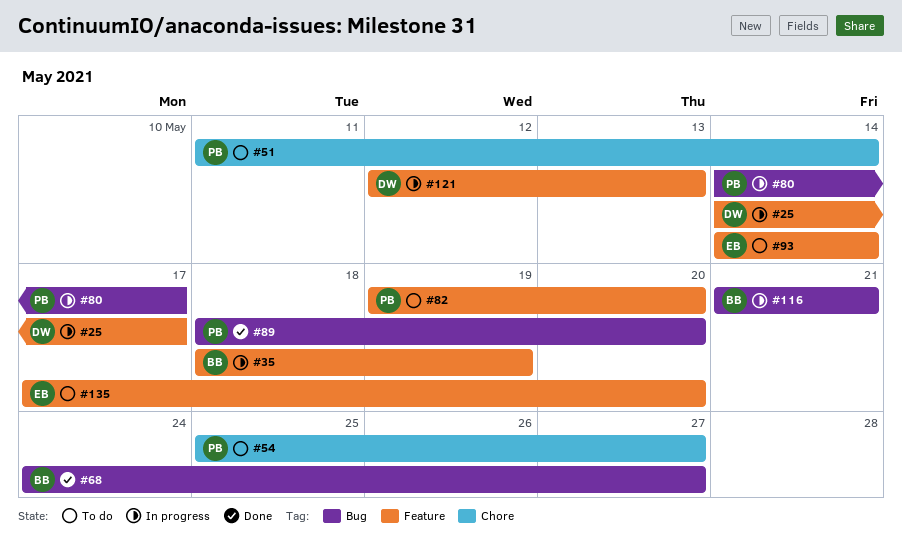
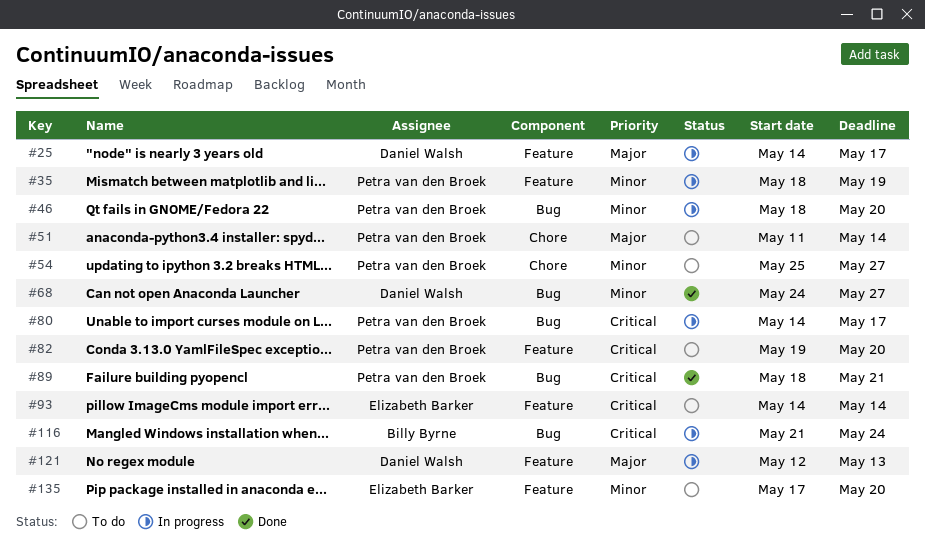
#35, owner: Billy Byrne -> Petra van den Broek
#46: none -> present
#68, owner: Billy Byrne -> Daniel Walsh
#89, due: May 20 -> May 21
#116, due: May 21 -> May 24

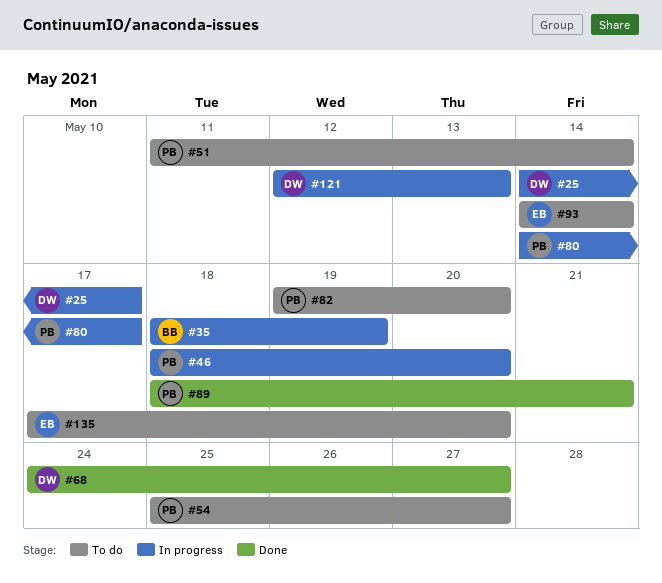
#35, owner: Petra van den Broek -> Billy Byrne
#116: present -> none

